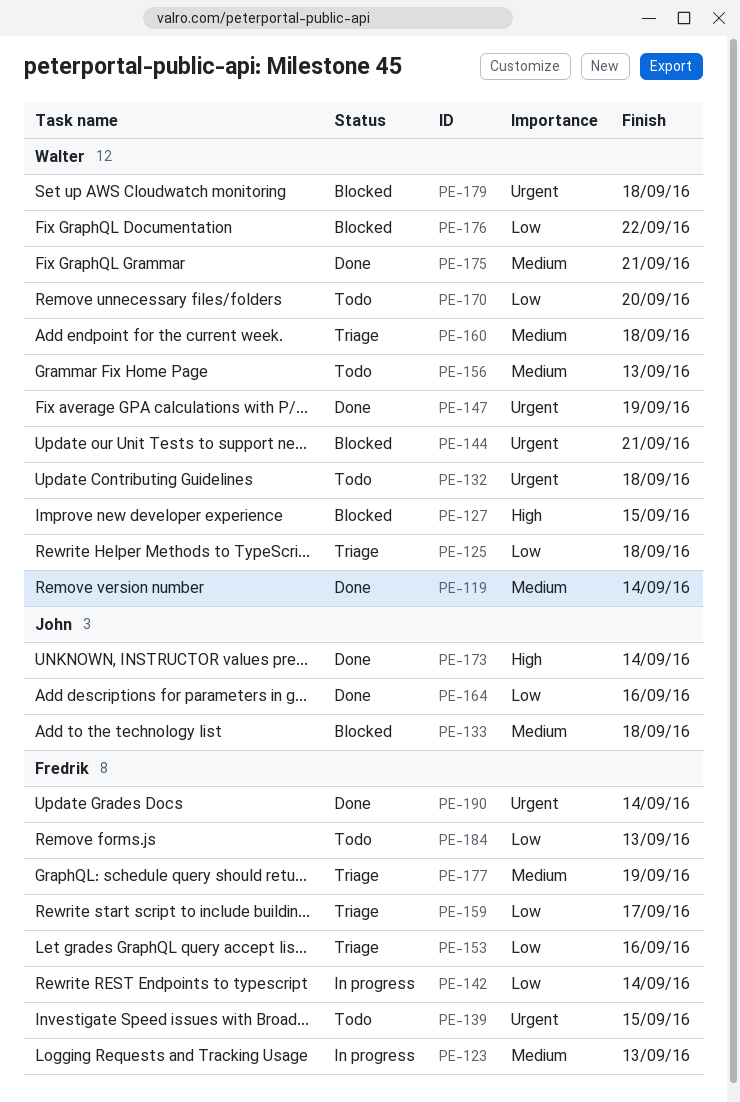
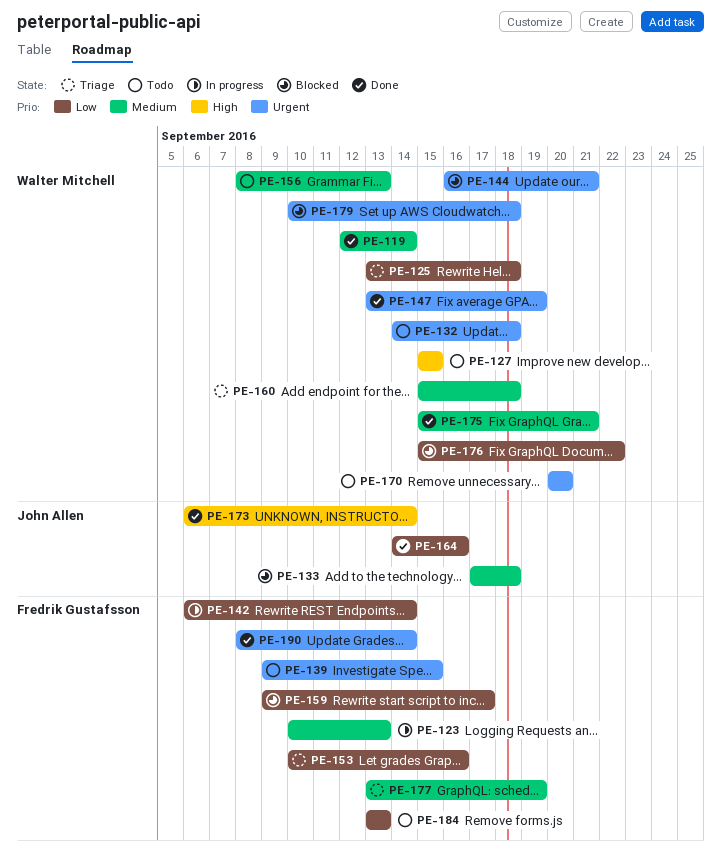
PE-127, status: Blocked -> Todo
PE-159, status: Triage -> Blocked
PE-170, priority: Low -> Urgent

